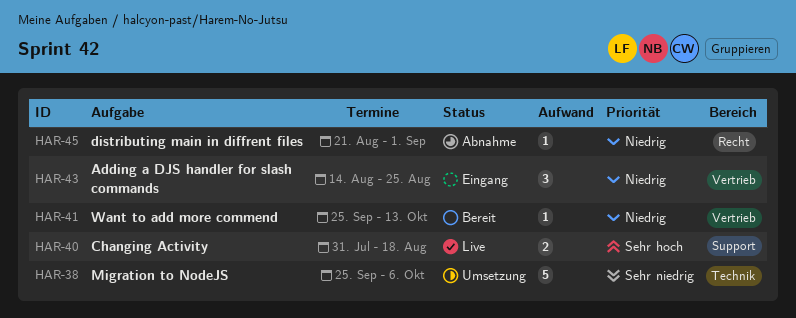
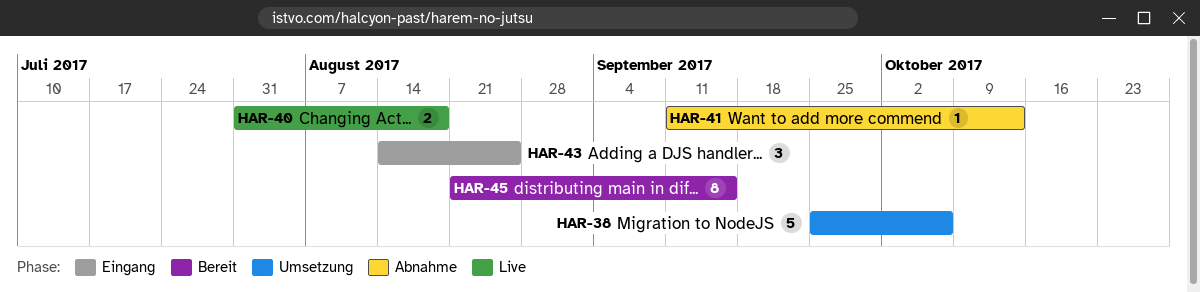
HAR-41, status: Bereit -> Abnahme
HAR-41, start: Sep 25 -> Sep 11
HAR-45, status: Abnahme -> Bereit
HAR-45, estimate: 1 -> 8
HAR-45, due: Sep 1 -> Sep 15

